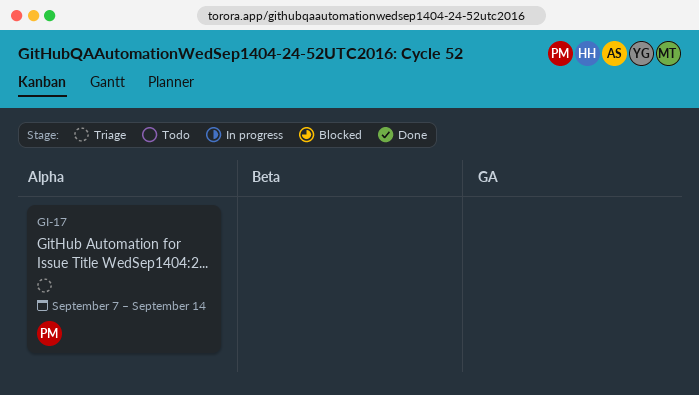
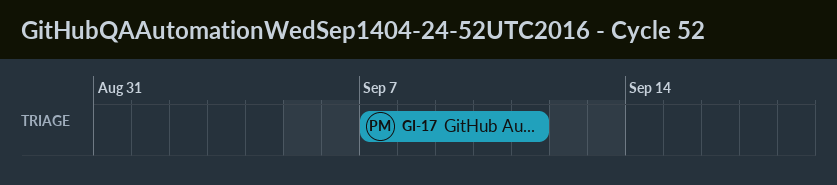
GI-17, due: Sep 14 -> Sep 11

